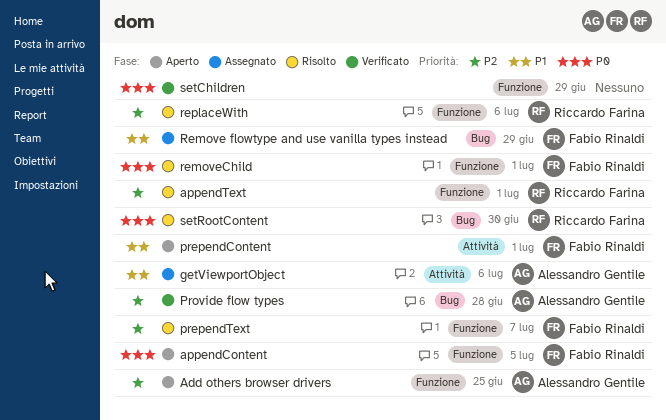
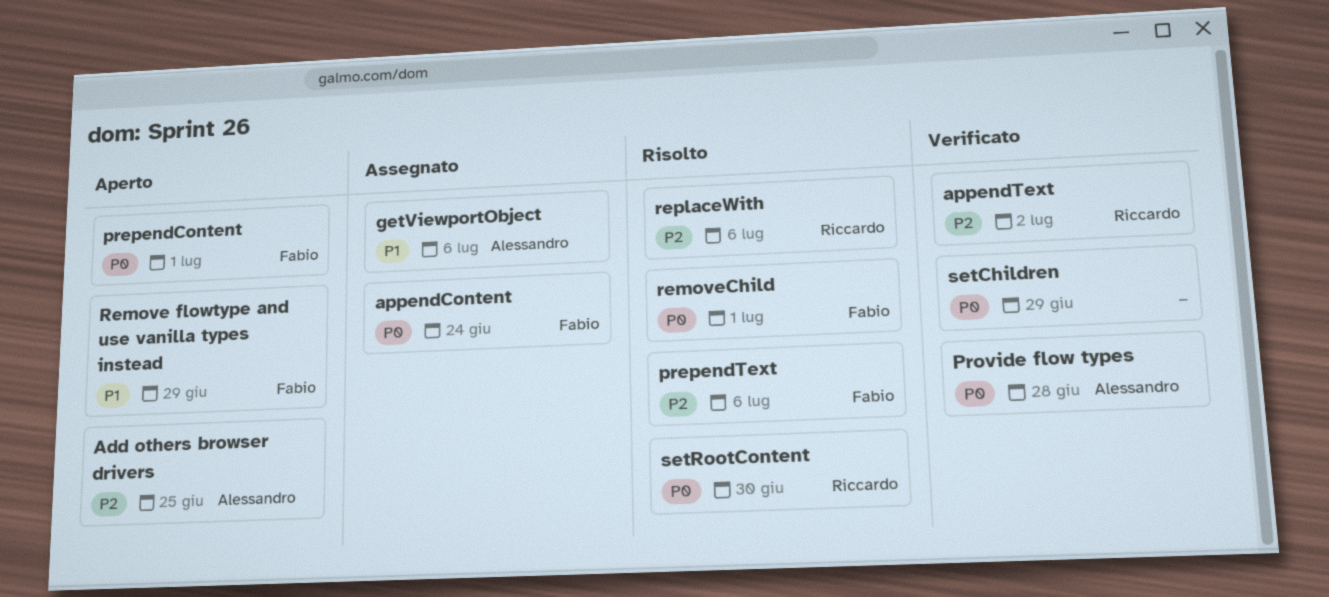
appendContent, status: Aperto -> Assegnato
appendContent, due: Jul 5 -> Jun 24
appendText, status: Risolto -> Verificato
appendText, due: Jul 1 -> Jul 2
prependContent, priority: P1 -> P0
prependText, due: Jul 7 -> Jul 6
Provide flow types, priority: P2 -> P0
Remove flowtype and use vanilla types instead, status: Assegnato -> Aperto

